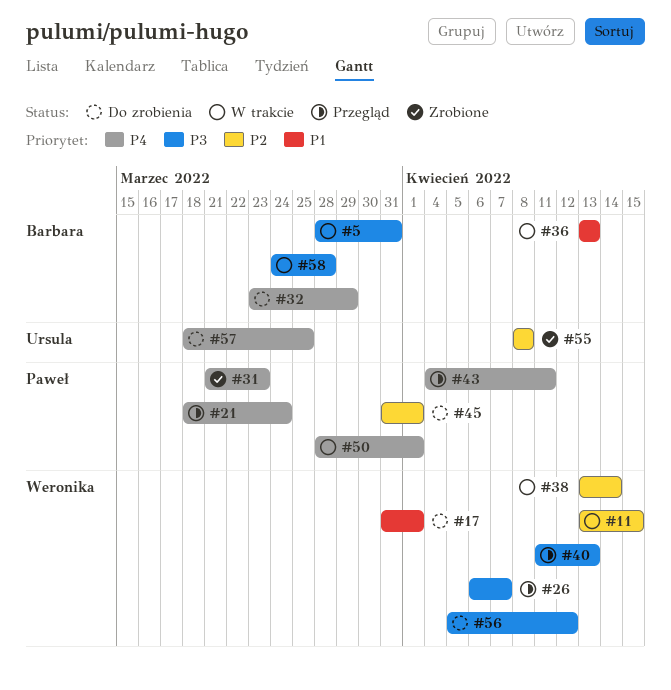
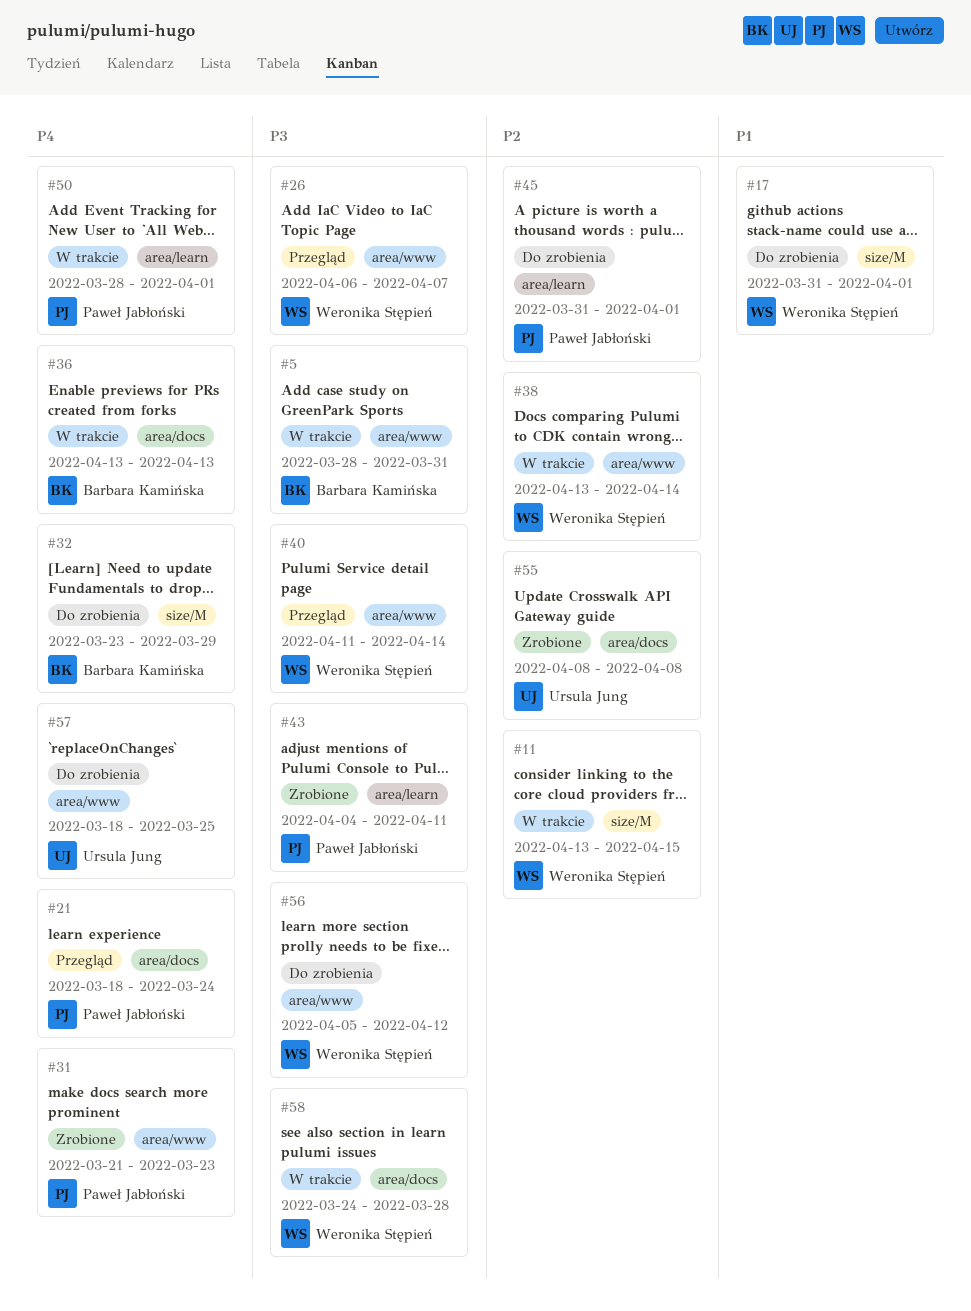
#36, priority: P1 -> P4
#40, due: Apr 13 -> Apr 14
#43, status: Przegląd -> Zrobione
#43, priority: P4 -> P3
#58, owner: Barbara Kamińska -> Weronika Stępień

